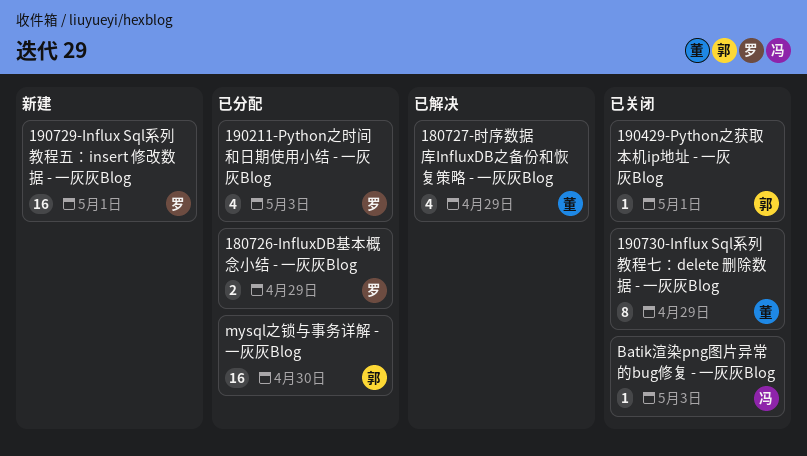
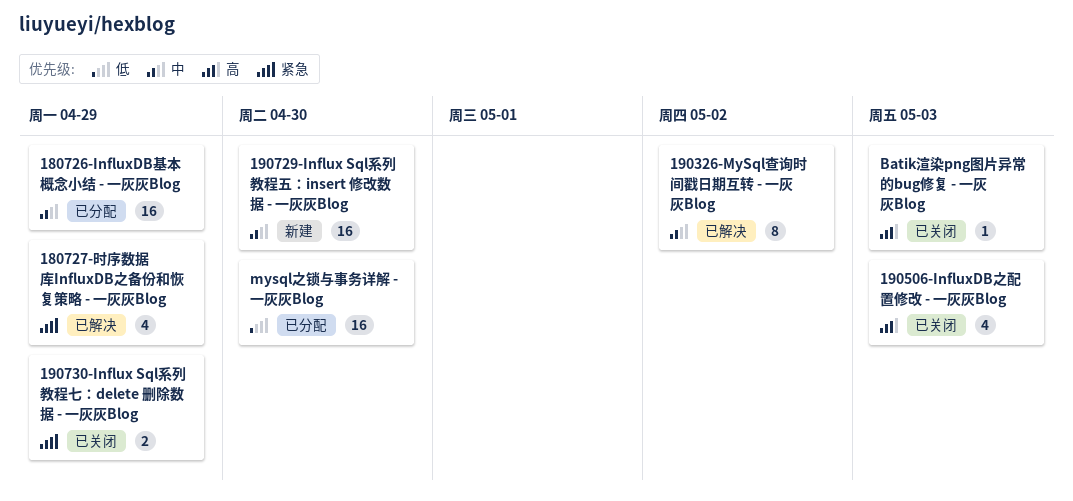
180726-InfluxDB基本概念小结 - 一灰灰Blog, estimate: 2 -> 16
190211-Python之时间和日期使用小结 - 一灰灰Blog: present -> none
190326-MySql查询时间戳日期互转 - 一灰灰Blog: none -> present
190429-Python之获取本机ip地址 - 一灰灰Blog: present -> none
190506-InfluxDB之配置修改 - 一灰灰Blog: none -> present
190729-Influx Sql系列教程五：insert 修改数据 - 一灰灰Blog, due: May 1 -> Apr 30
190730-Influx Sql系列教程七：delete 删除数据 - 一灰灰Blog, estimate: 8 -> 2

